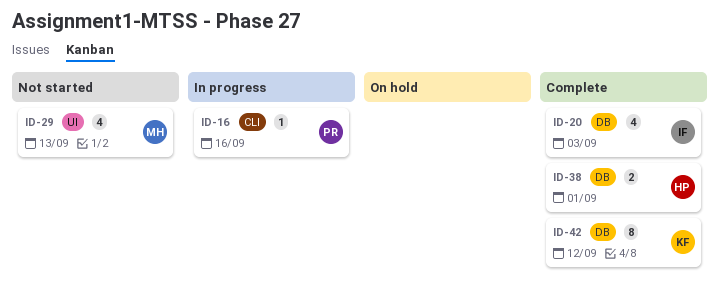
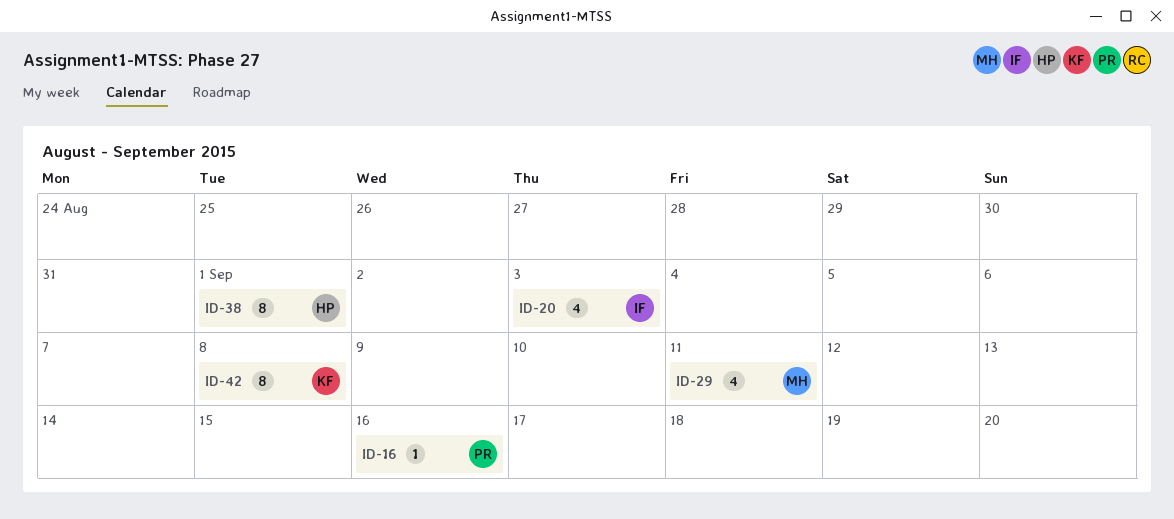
ID-29, due: Sep 13 -> Sep 11
ID-38, estimate: 2 -> 8
ID-42, due: Sep 12 -> Sep 8

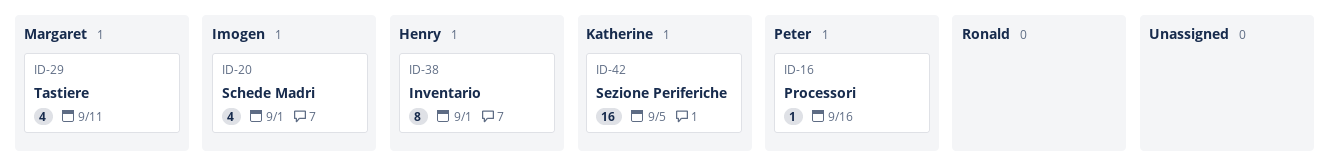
ID-20, due: Sep 3 -> Sep 1
ID-42, estimate: 8 -> 16
ID-42, due: Sep 8 -> Sep 5

